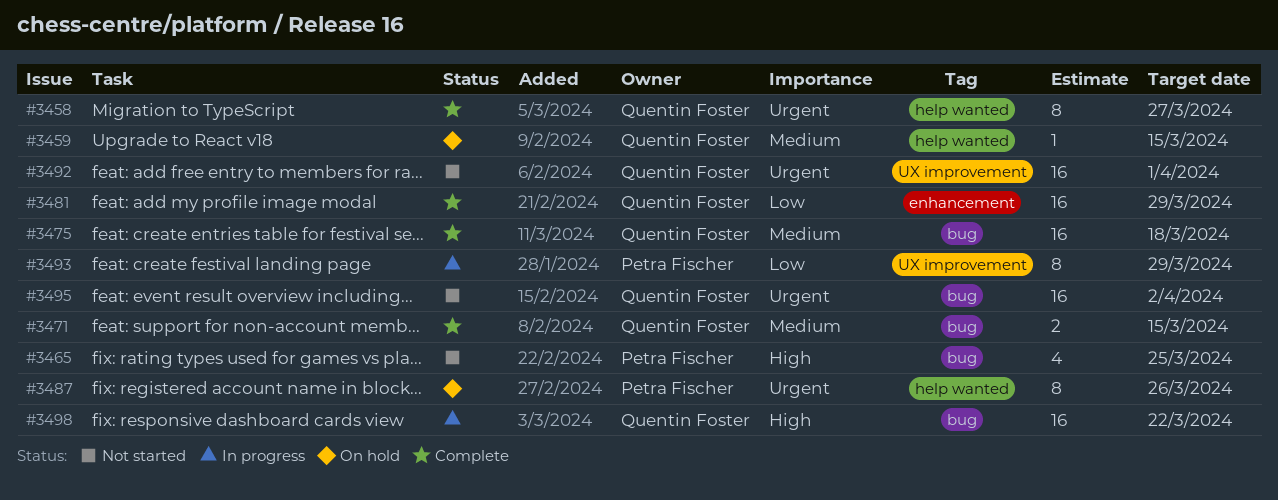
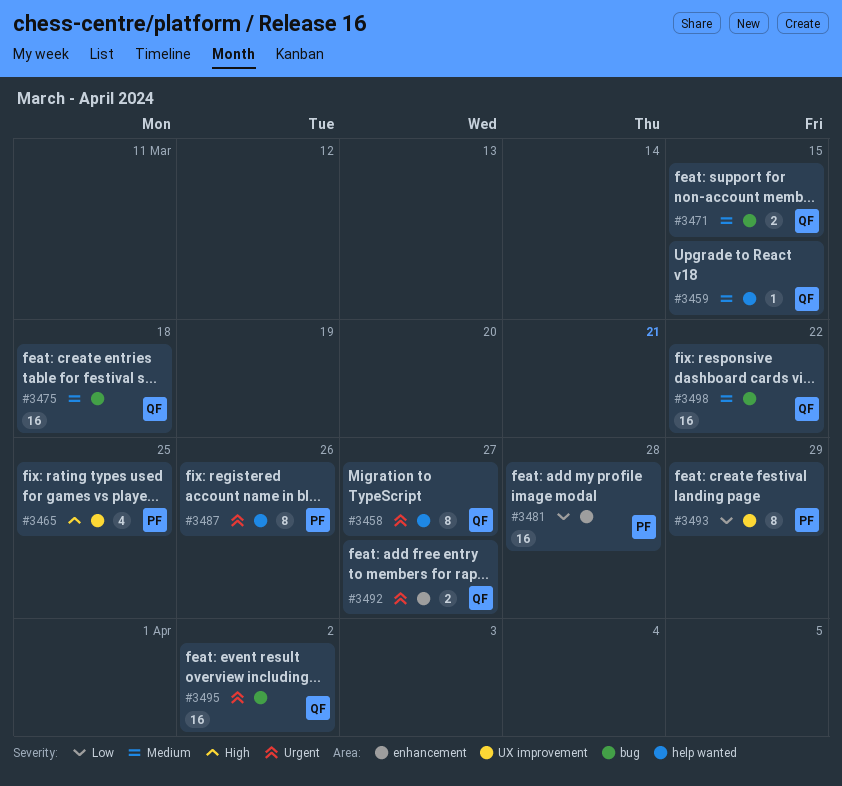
#3465, label: bug -> UX improvement
#3481, owner: Quentin Foster -> Petra Fischer
#3481, due: Mar 29 -> Mar 28
#3492, label: UX improvement -> enhancement
#3492, estimate: 16 -> 2
#3492, due: Apr 1 -> Mar 27
#3498, priority: High -> Medium

